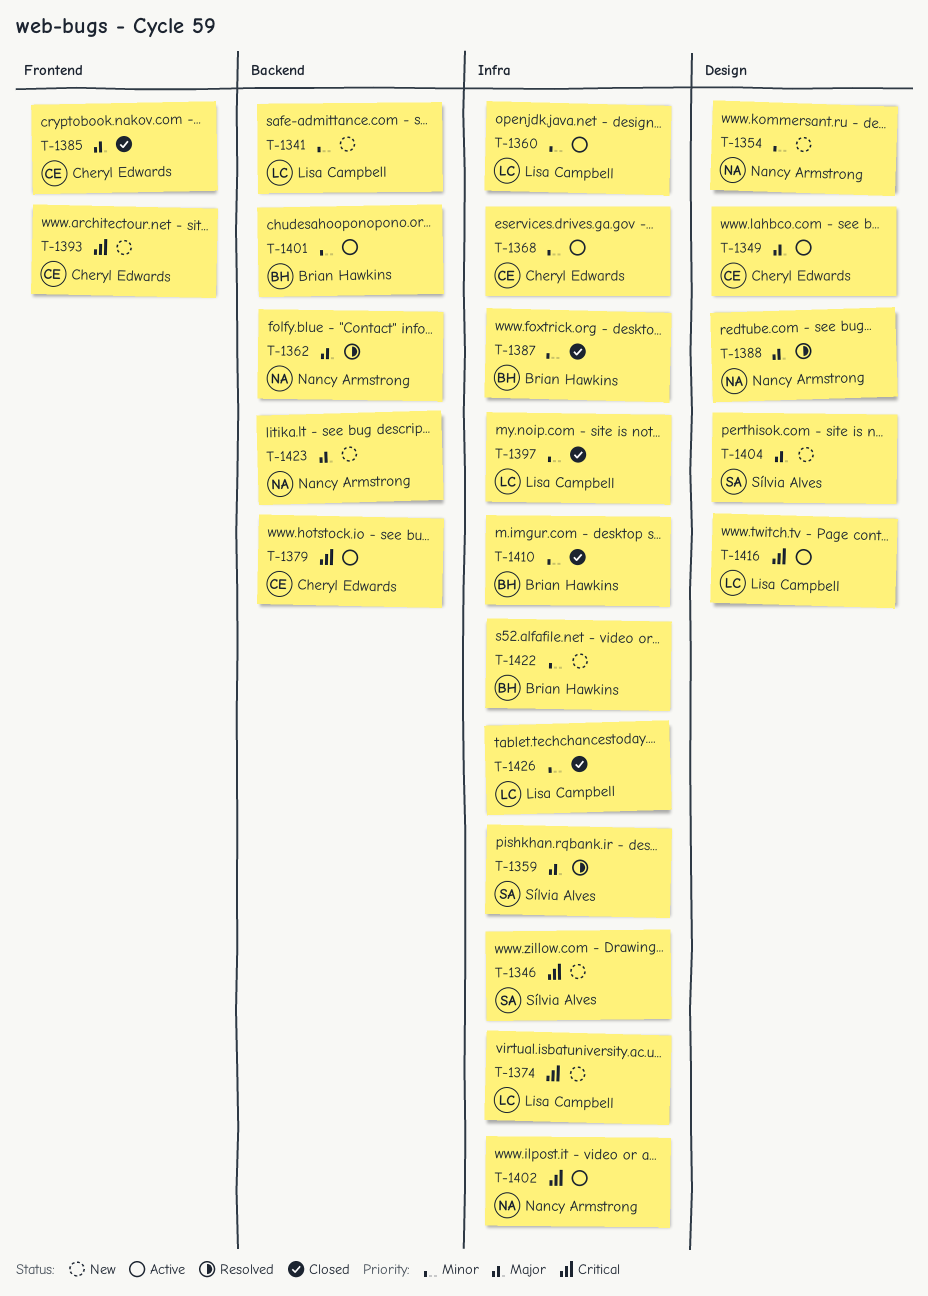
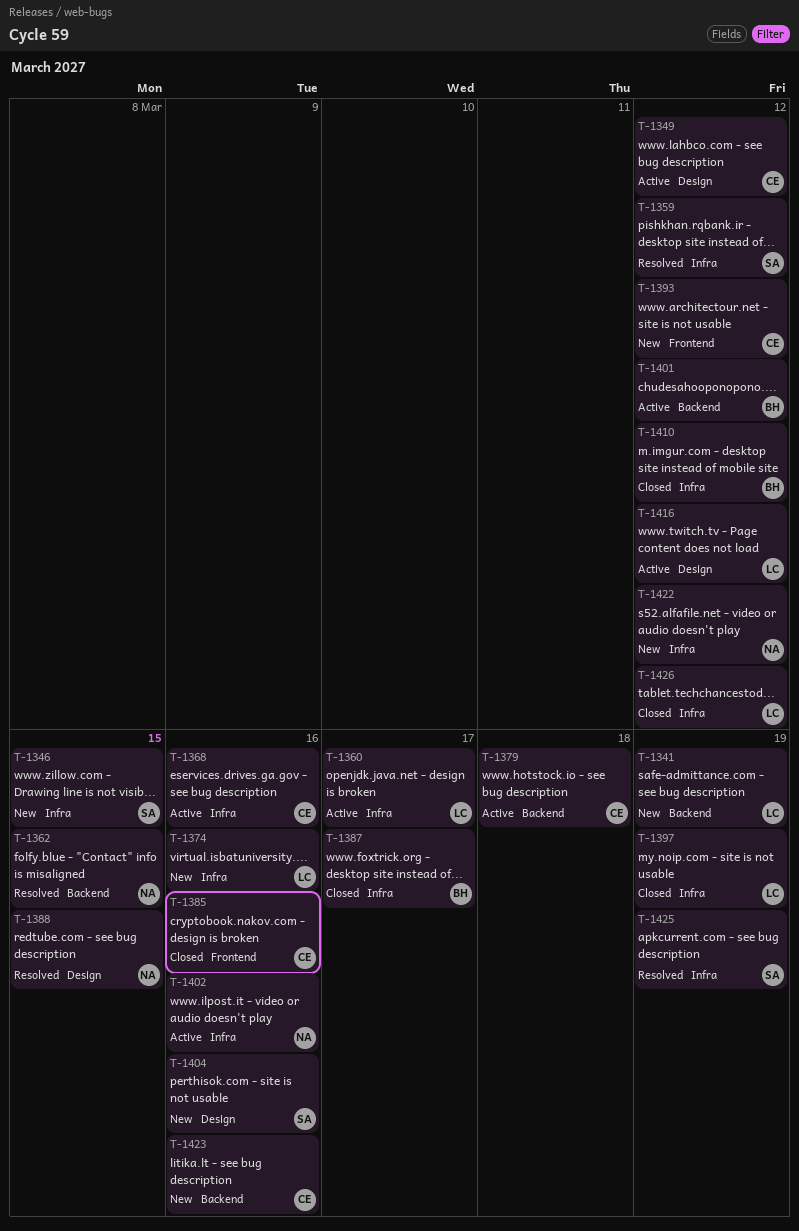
T-1354: present -> none
T-1422, owner: Brian Hawkins -> Nancy Armstrong
T-1423, owner: Nancy Armstrong -> Cheryl Edwards
T-1425: none -> present

